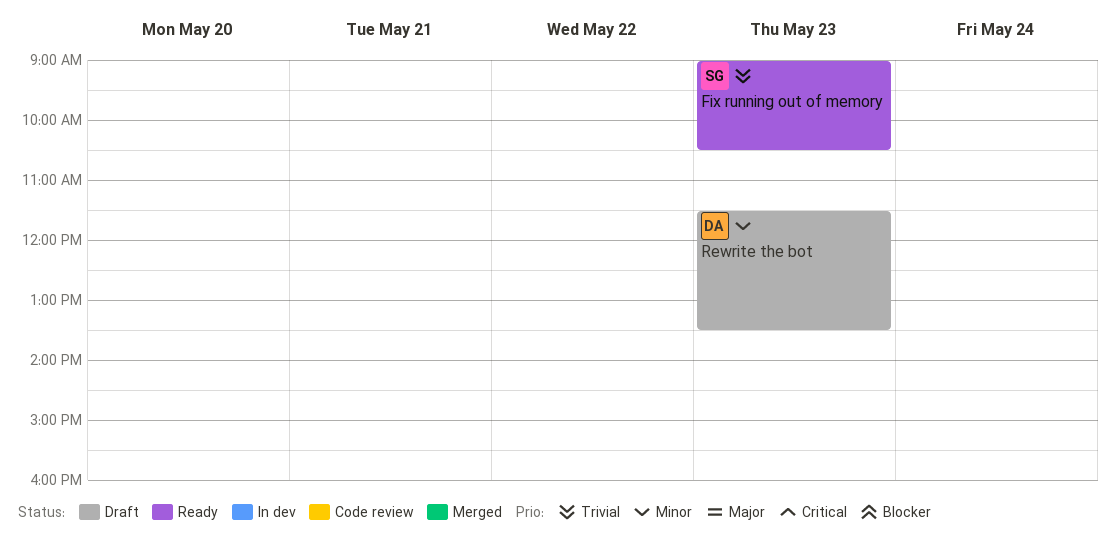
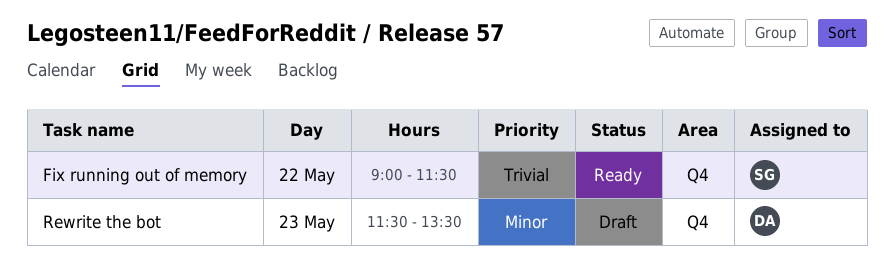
Fix running out of memory, day: May 23 -> May 22
Fix running out of memory, ends: 10:30 -> 11:30

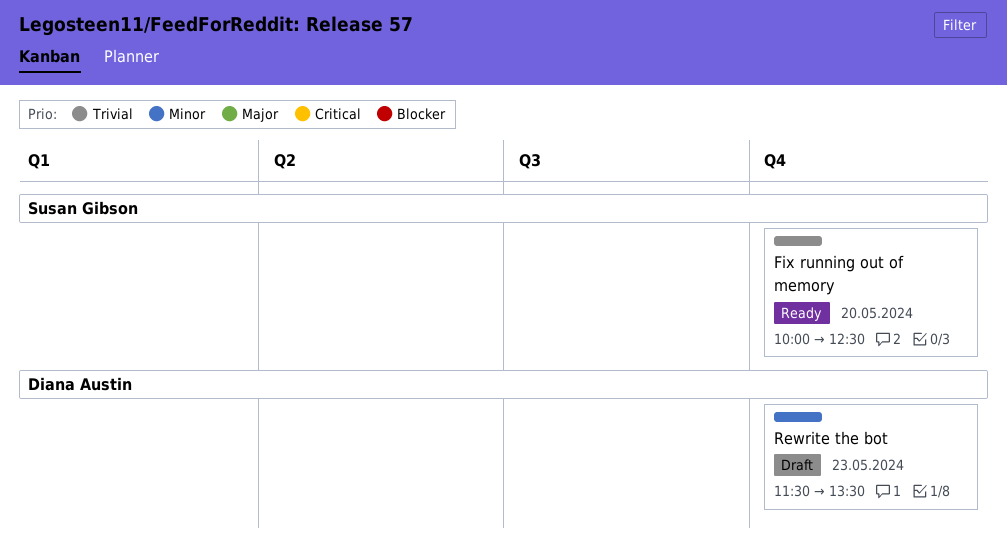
Fix running out of memory, day: May 22 -> May 20
Fix running out of memory, begins: 09:00 -> 10:00
Fix running out of memory, ends: 11:30 -> 12:30

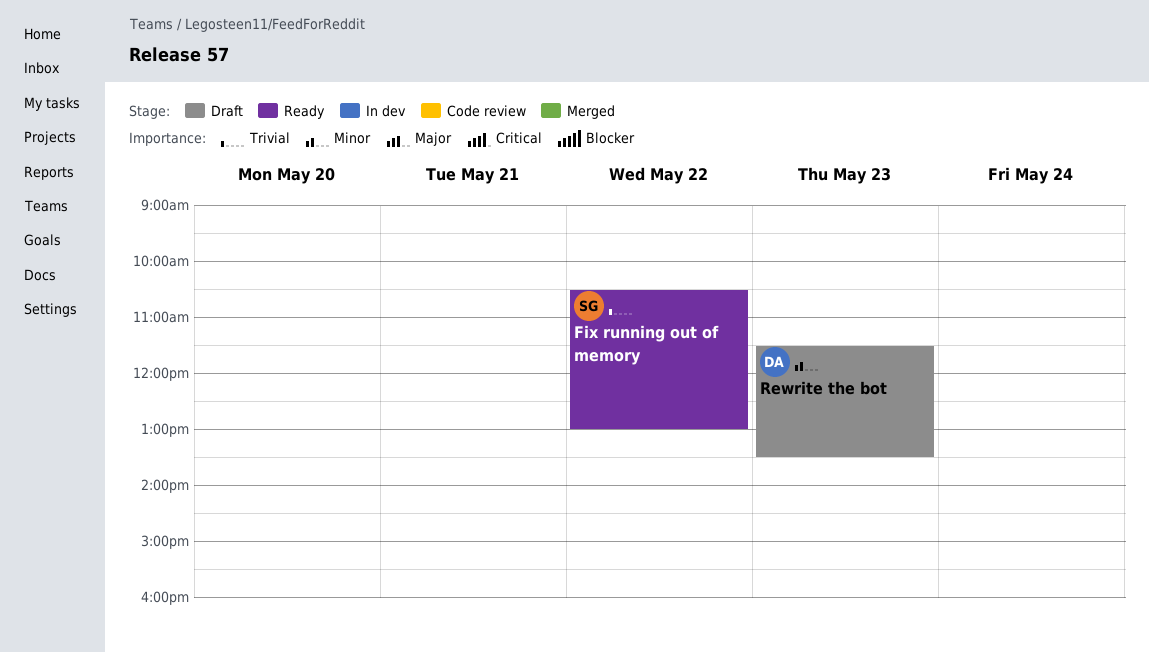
Fix running out of memory, day: May 20 -> May 22
Fix running out of memory, begins: 10:00 -> 10:30
Fix running out of memory, ends: 12:30 -> 13:00

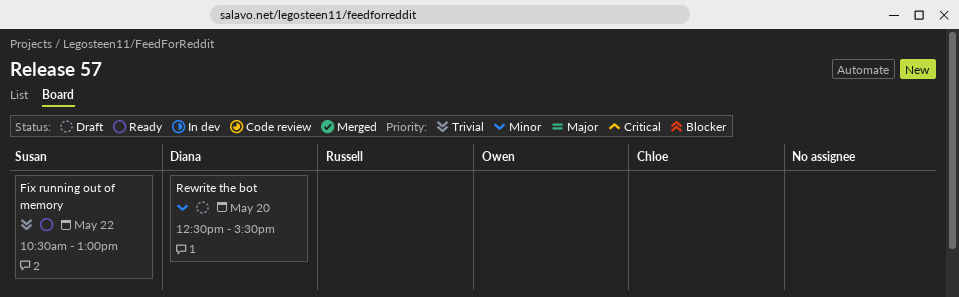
Rewrite the bot, day: May 23 -> May 20
Rewrite the bot, begins: 11:30 -> 12:30
Rewrite the bot, ends: 13:30 -> 15:30

